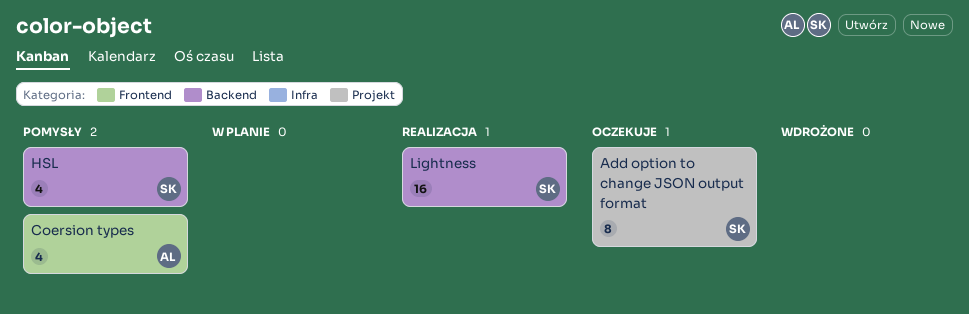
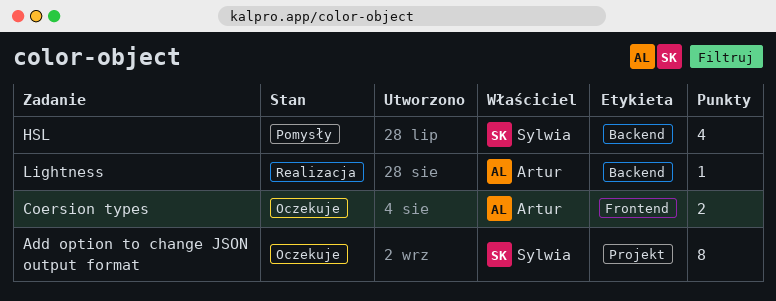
Coersion types, status: Pomysły -> Oczekuje
Coersion types, estimate: 4 -> 2
Lightness, owner: Sylwia -> Artur
Lightness, estimate: 16 -> 1

